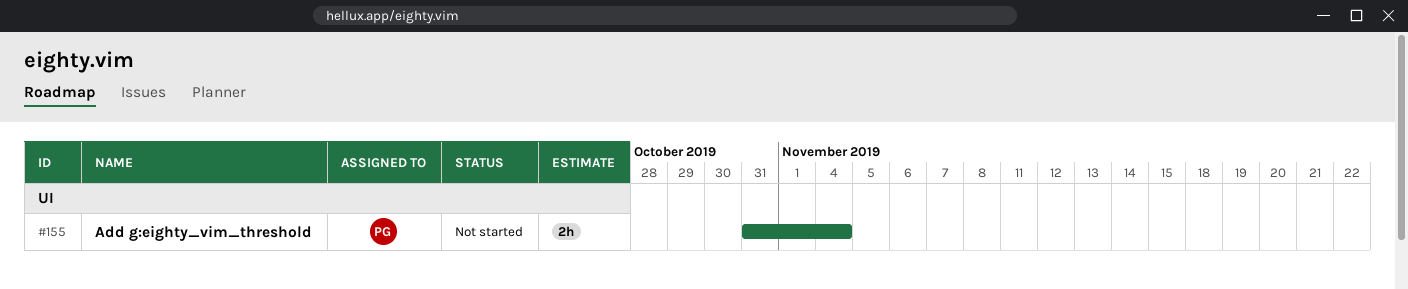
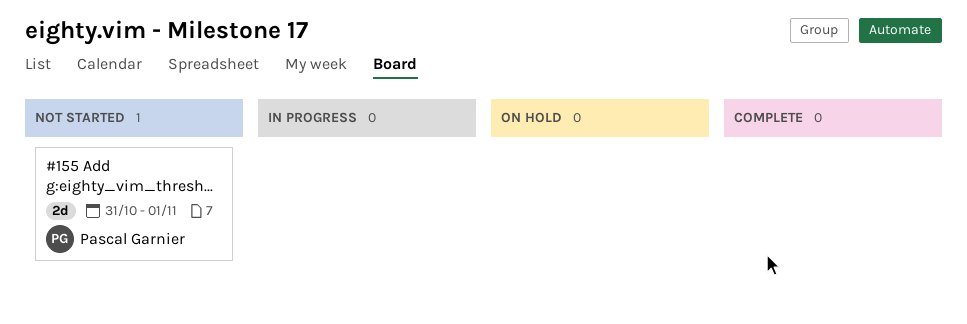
#155, estimate: 2h -> 2d
#155, due: Nov 4 -> Nov 1

